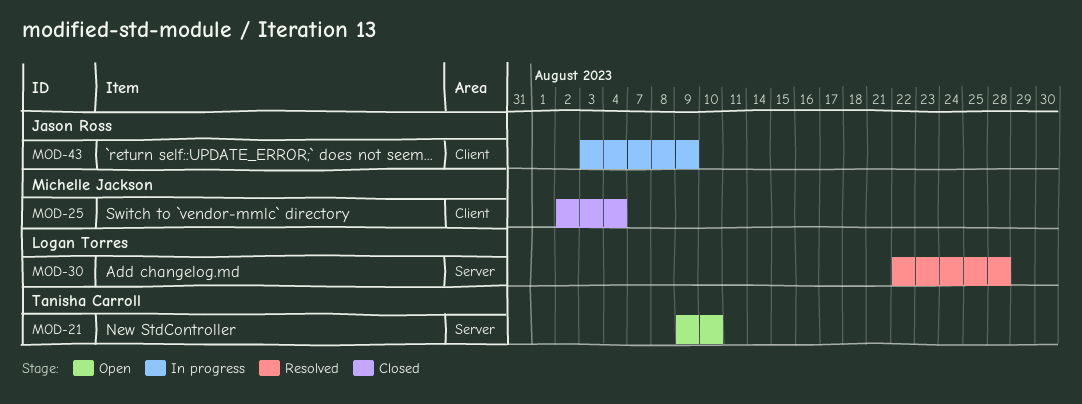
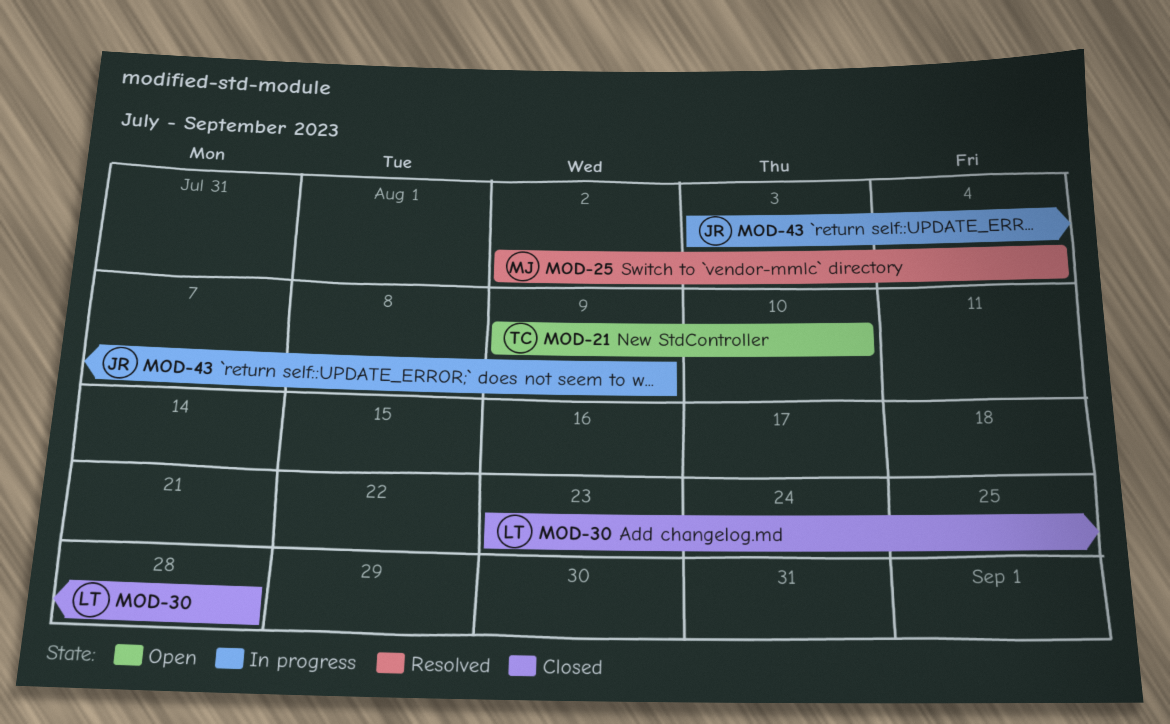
MOD-25, status: Closed -> Resolved
MOD-30, status: Resolved -> Closed
MOD-30, start: Aug 22 -> Aug 23

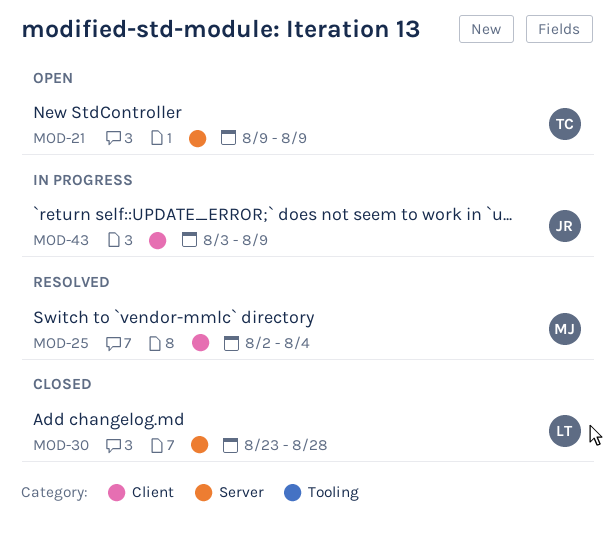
MOD-21, due: Aug 10 -> Aug 9

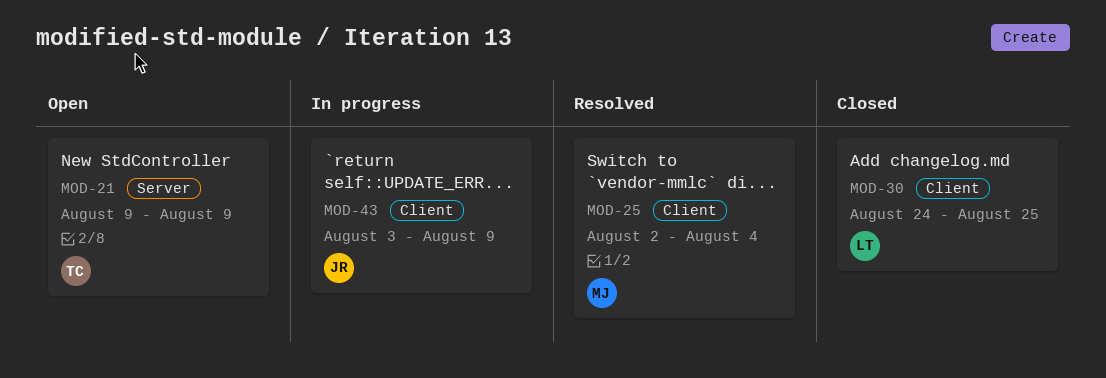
MOD-30, label: Server -> Client
MOD-30, start: Aug 23 -> Aug 24
MOD-30, due: Aug 28 -> Aug 25

